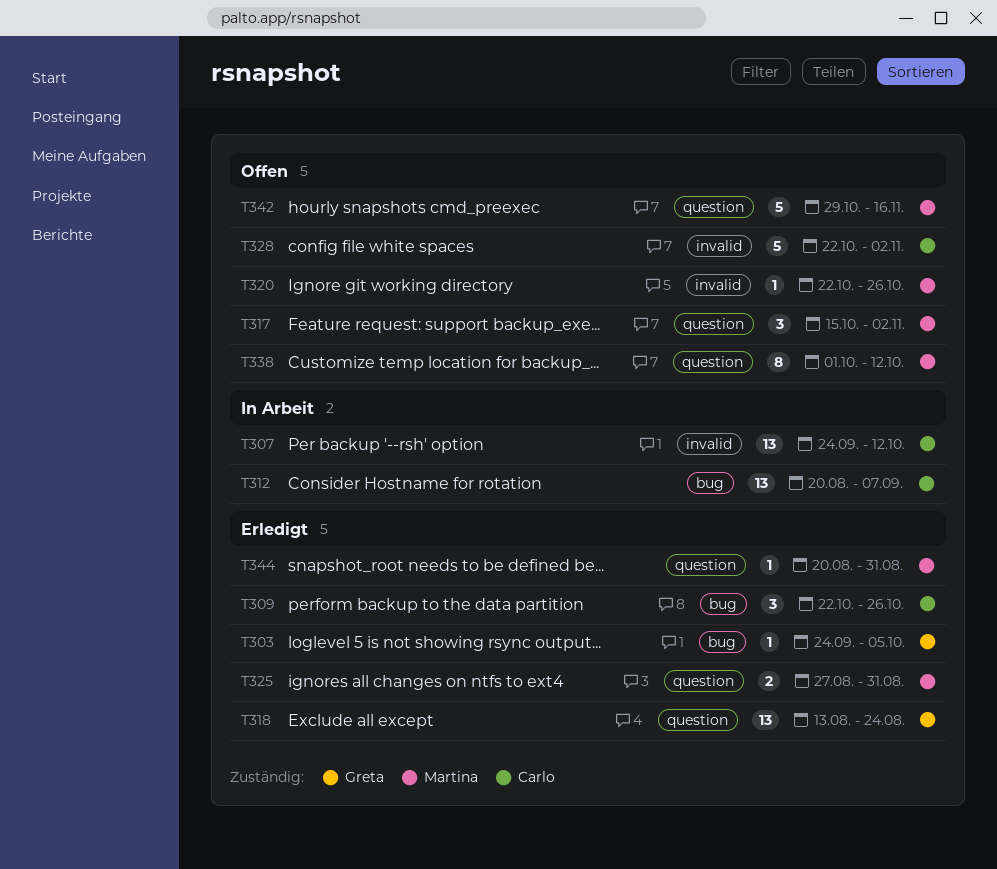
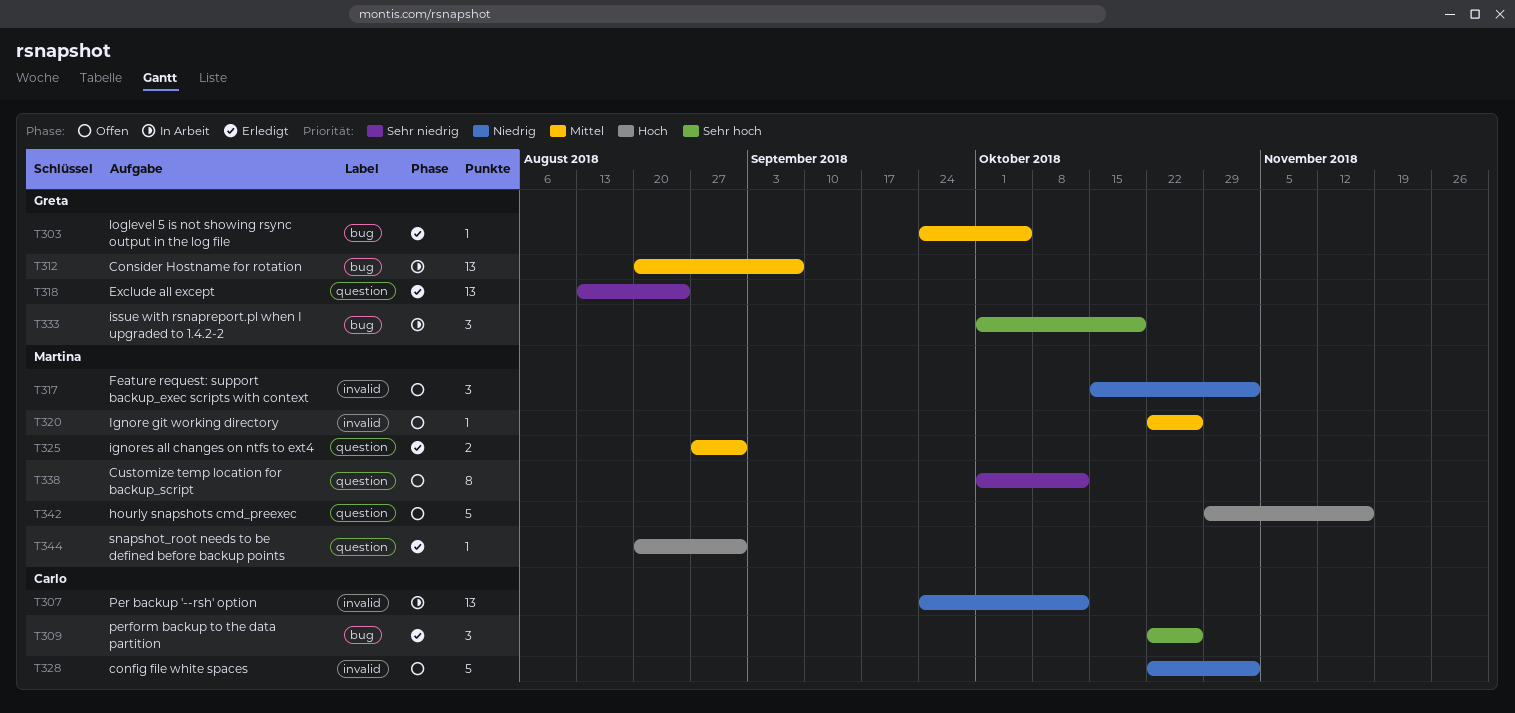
T312, owner: Carlo -> Greta
T317, label: question -> invalid
T333: none -> present

